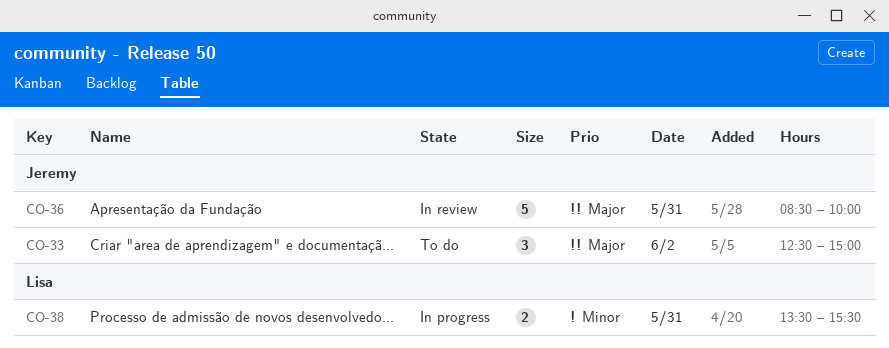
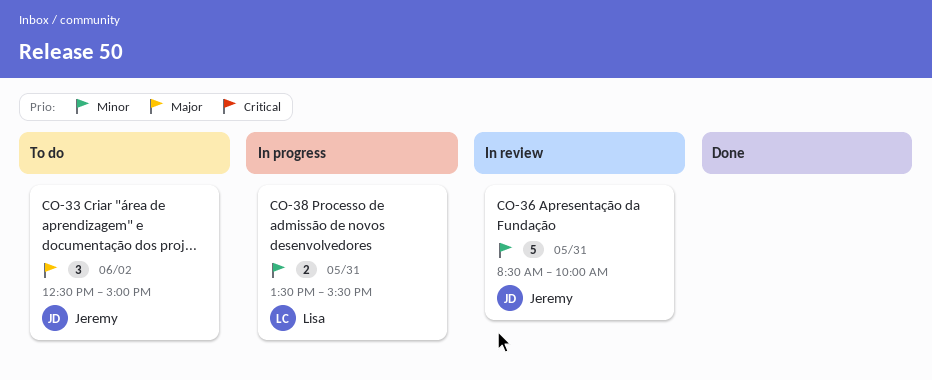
CO-36, priority: Major -> Minor

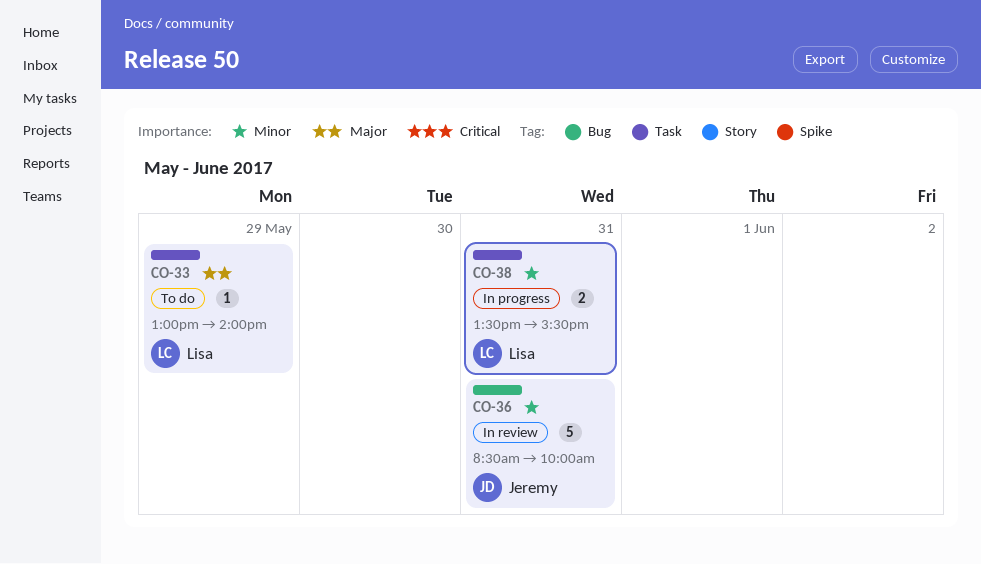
CO-33, owner: Jeremy -> Lisa
CO-33, estimate: 3 -> 1
CO-33, day: Jun 2 -> May 29
CO-33, begins: 12:30 -> 13:00
CO-33, ends: 15:00 -> 14:00

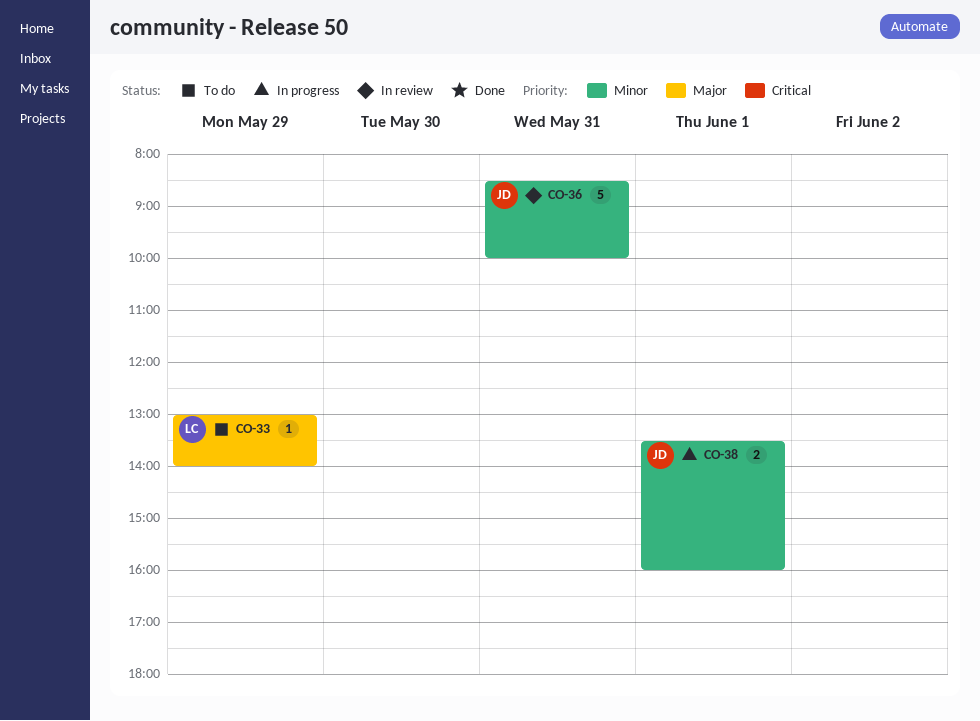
CO-38, owner: Lisa -> Jeremy
CO-38, day: May 31 -> Jun 1
CO-38, ends: 15:30 -> 16:00

